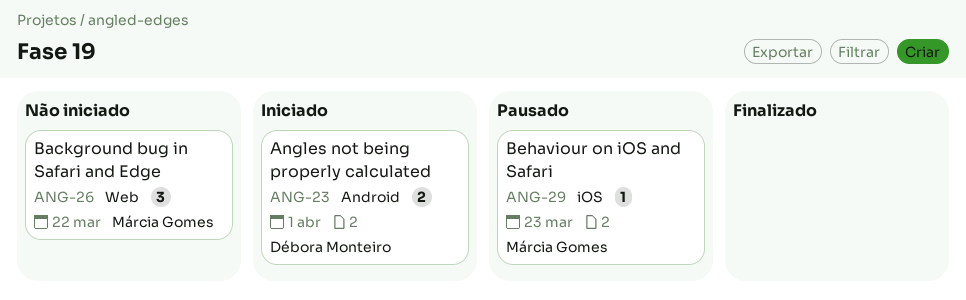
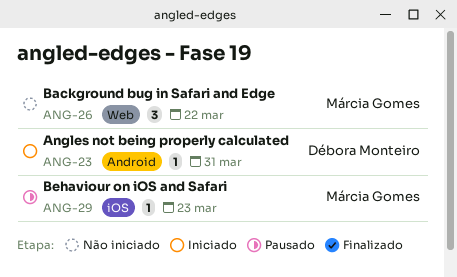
ANG-23, estimate: 2 -> 1
ANG-23, due: Apr 1 -> Mar 31

